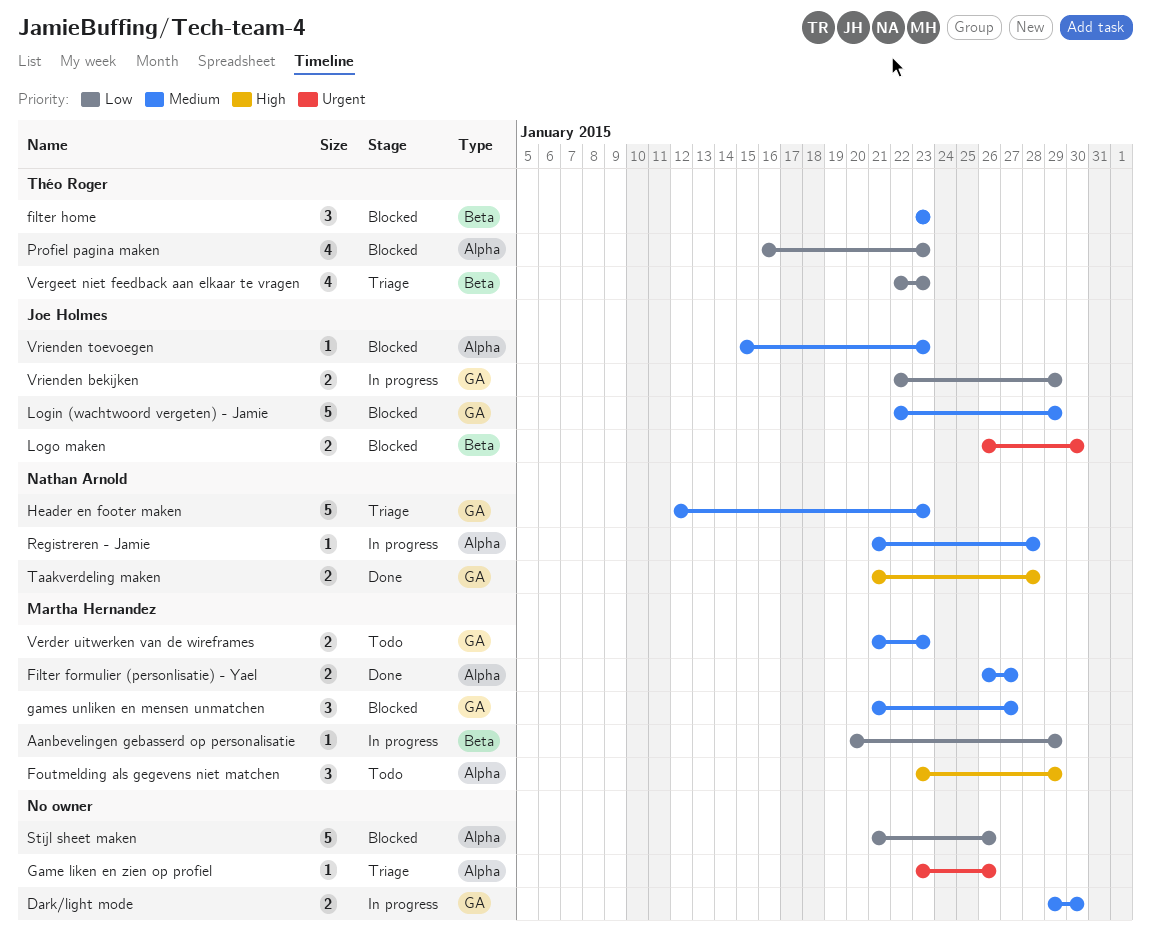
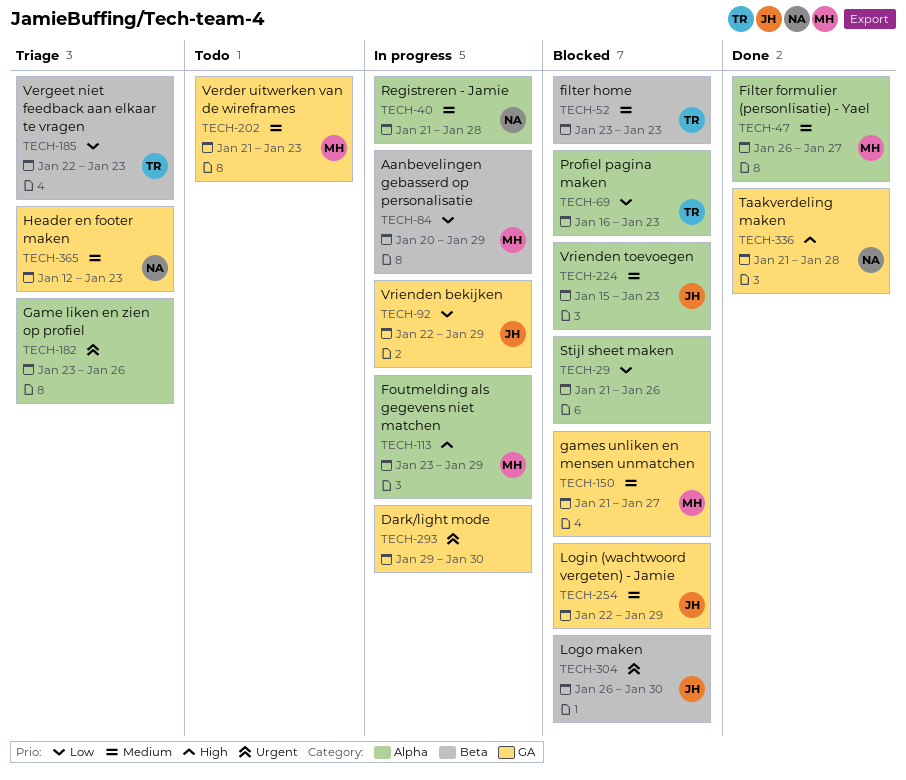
Dark/light mode, priority: Medium -> Urgent
Foutmelding als gegevens niet matchen, status: Todo -> In progress

